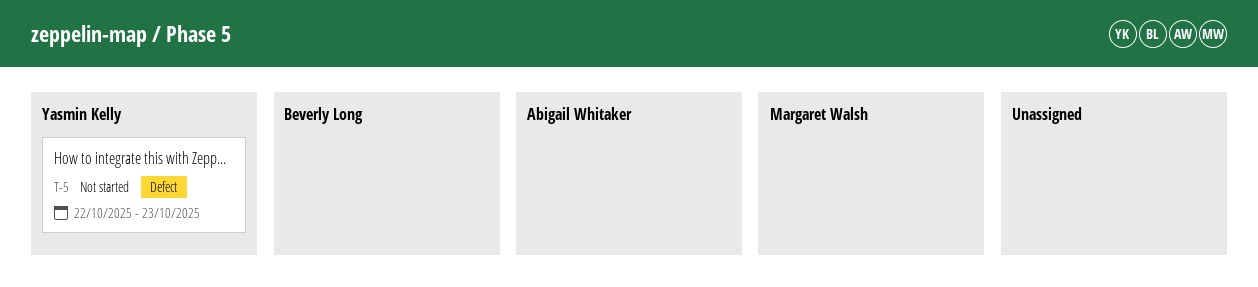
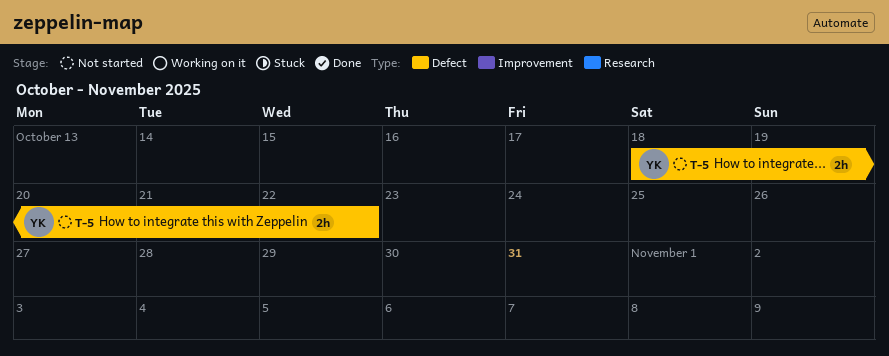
T-5, start: Oct 22 -> Oct 18
T-5, due: Oct 23 -> Oct 22

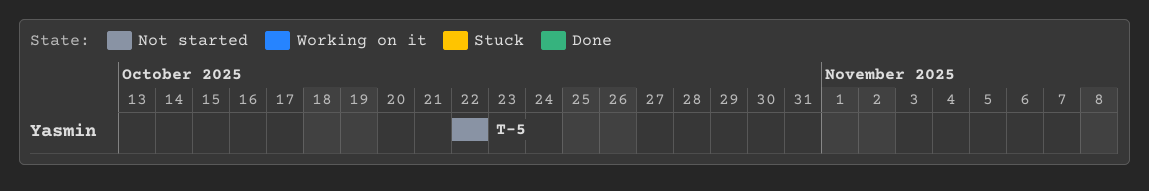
T-5, start: Oct 18 -> Oct 22

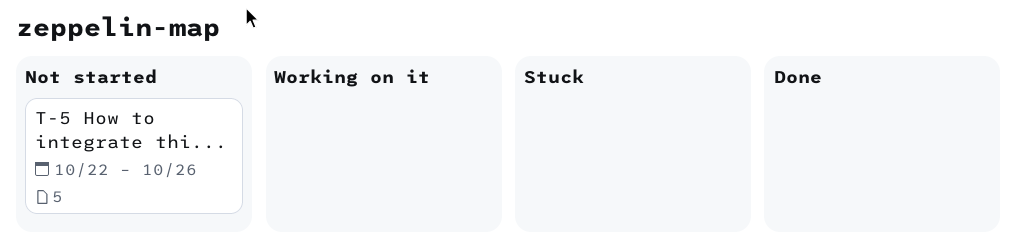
T-5, due: Oct 22 -> Oct 26

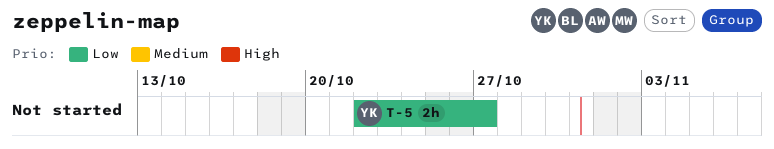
T-5, due: Oct 26 -> Oct 27

